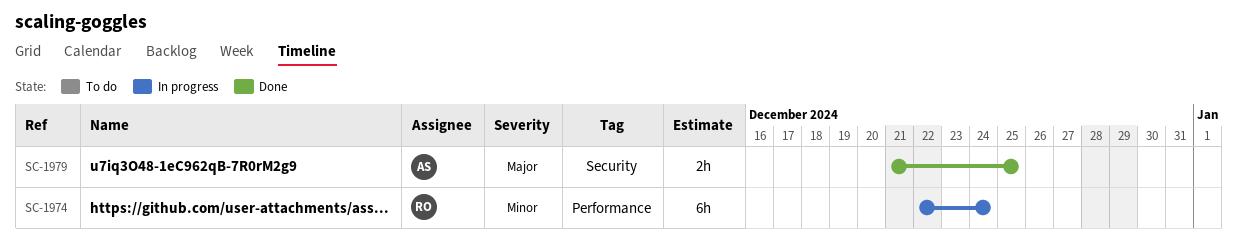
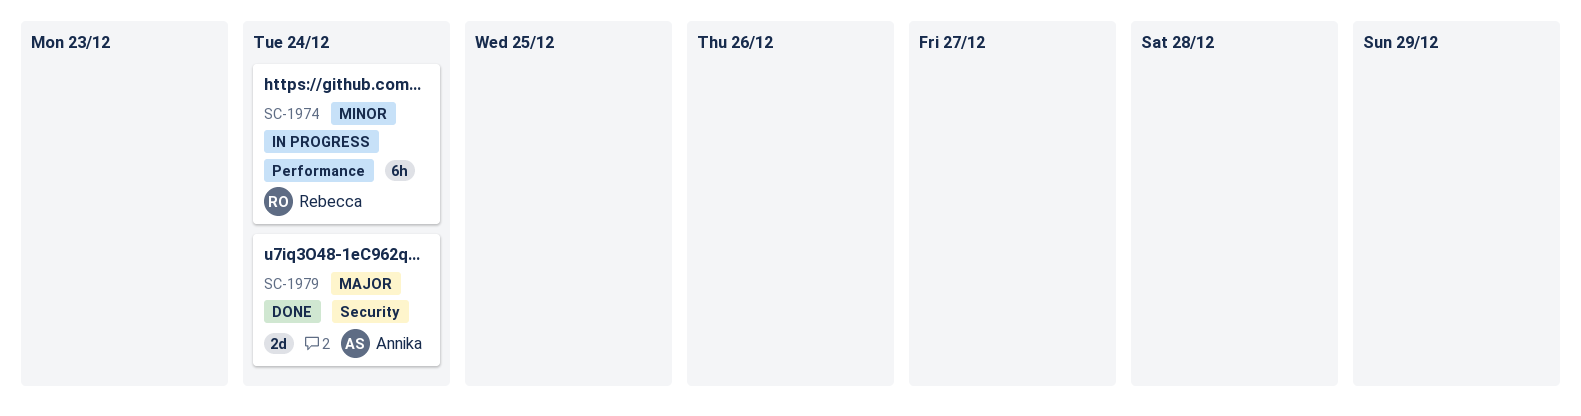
SC-1979, estimate: 2h -> 2d
SC-1979, due: Dec 25 -> Dec 24

